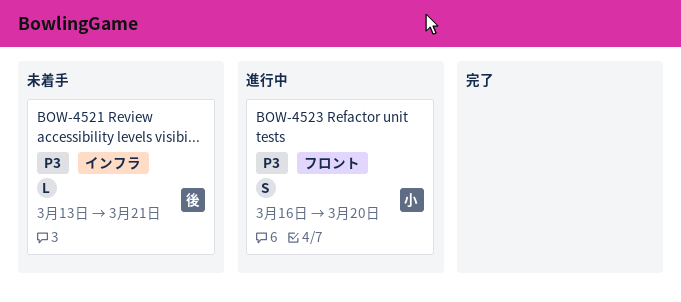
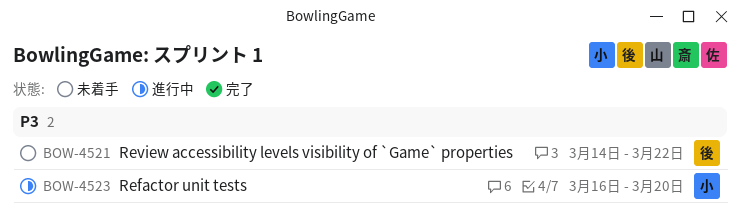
BOW-4521, start: Mar 13 -> Mar 14
BOW-4521, due: Mar 21 -> Mar 22

